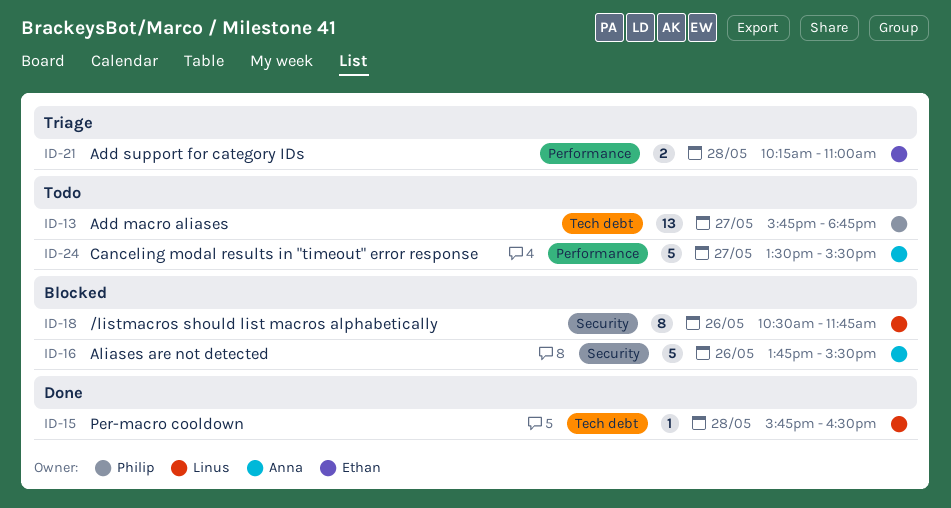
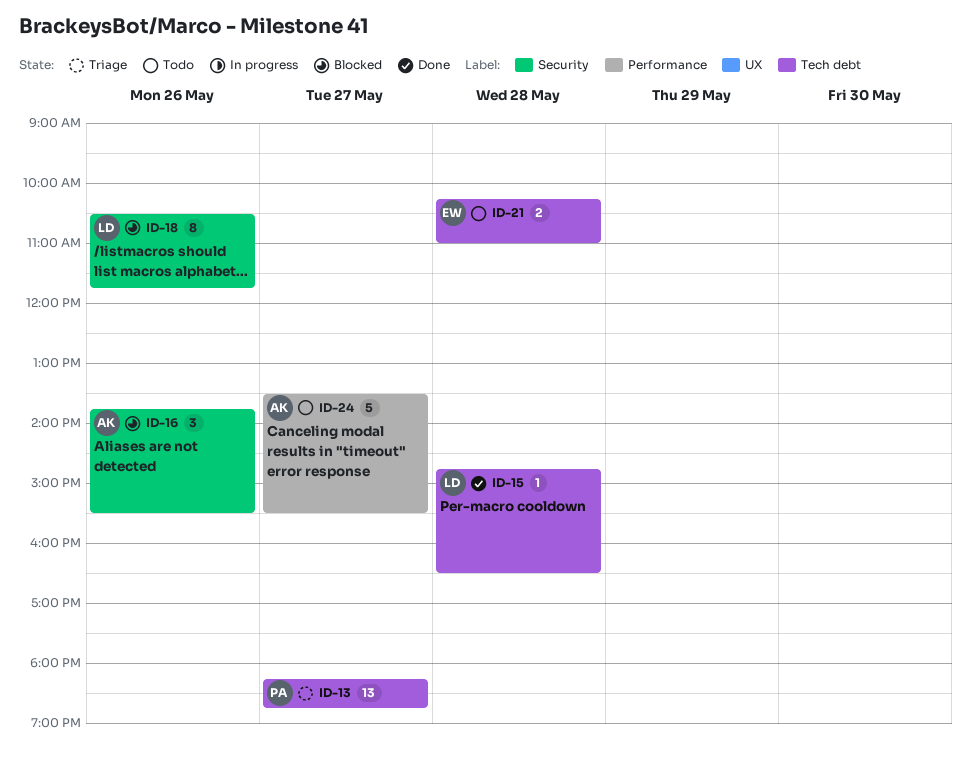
ID-13, status: Todo -> Triage
ID-13, begins: 15:45 -> 18:15
ID-15, begins: 15:45 -> 14:45
ID-16, estimate: 5 -> 3
ID-21, status: Triage -> Todo
ID-21, label: Performance -> Tech debt

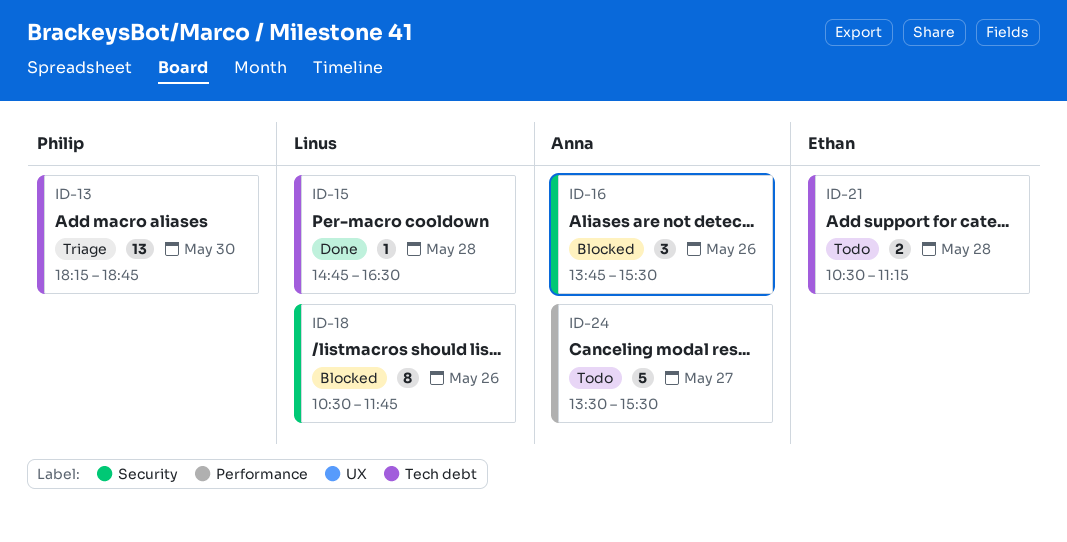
ID-13, day: May 27 -> May 30
ID-21, begins: 10:15 -> 10:30
ID-21, ends: 11:00 -> 11:15

